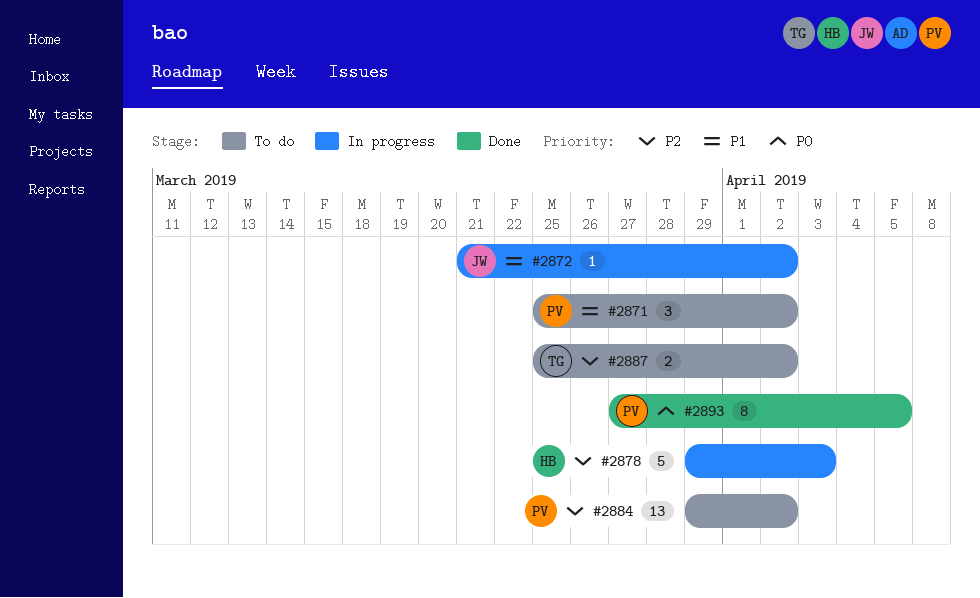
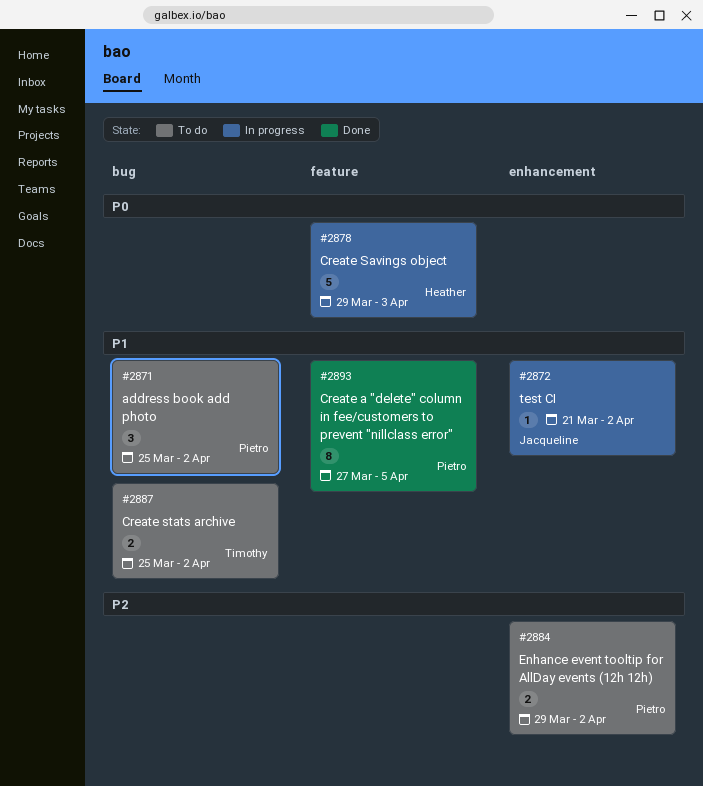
#2878, priority: P2 -> P0
#2884, estimate: 13 -> 2
#2887, priority: P2 -> P1
#2893, priority: P0 -> P1

